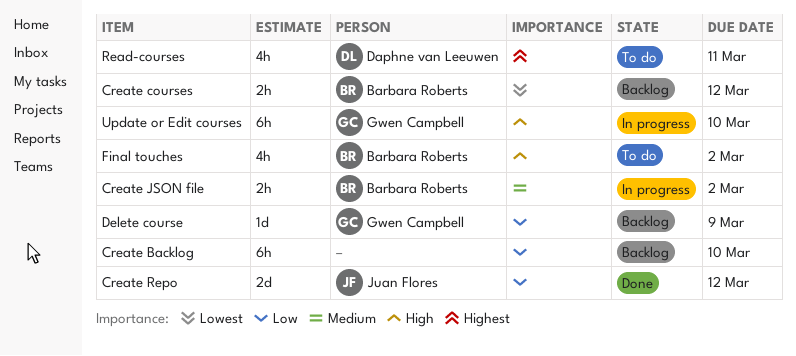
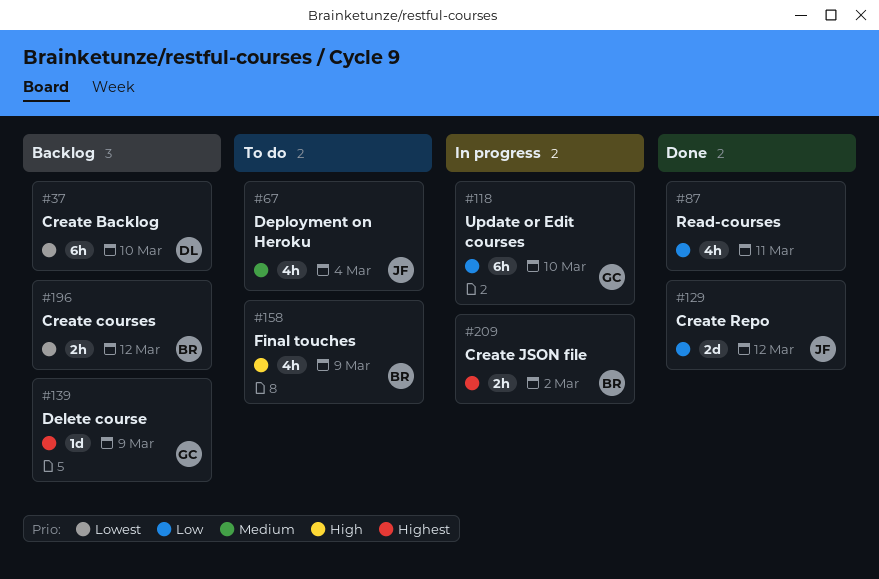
Create Backlog, owner: none -> Daphne van Leeuwen
Create Backlog, priority: Low -> Lowest
Create JSON file, priority: Medium -> Highest
Delete course, priority: Low -> Highest
Deployment on Heroku: none -> present
Final touches, due: Mar 2 -> Mar 9
Read-courses, status: To do -> Done
Read-courses, owner: Daphne van Leeuwen -> none
Read-courses, priority: Highest -> Low
Update or Edit courses, priority: High -> Low

